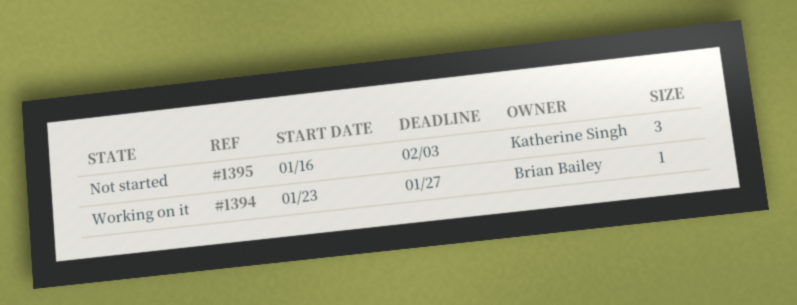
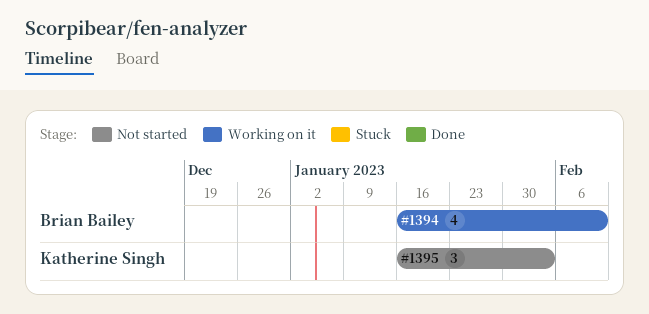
#1394, estimate: 1 -> 4
#1394, start: Jan 23 -> Jan 16
#1394, due: Jan 27 -> Feb 10

